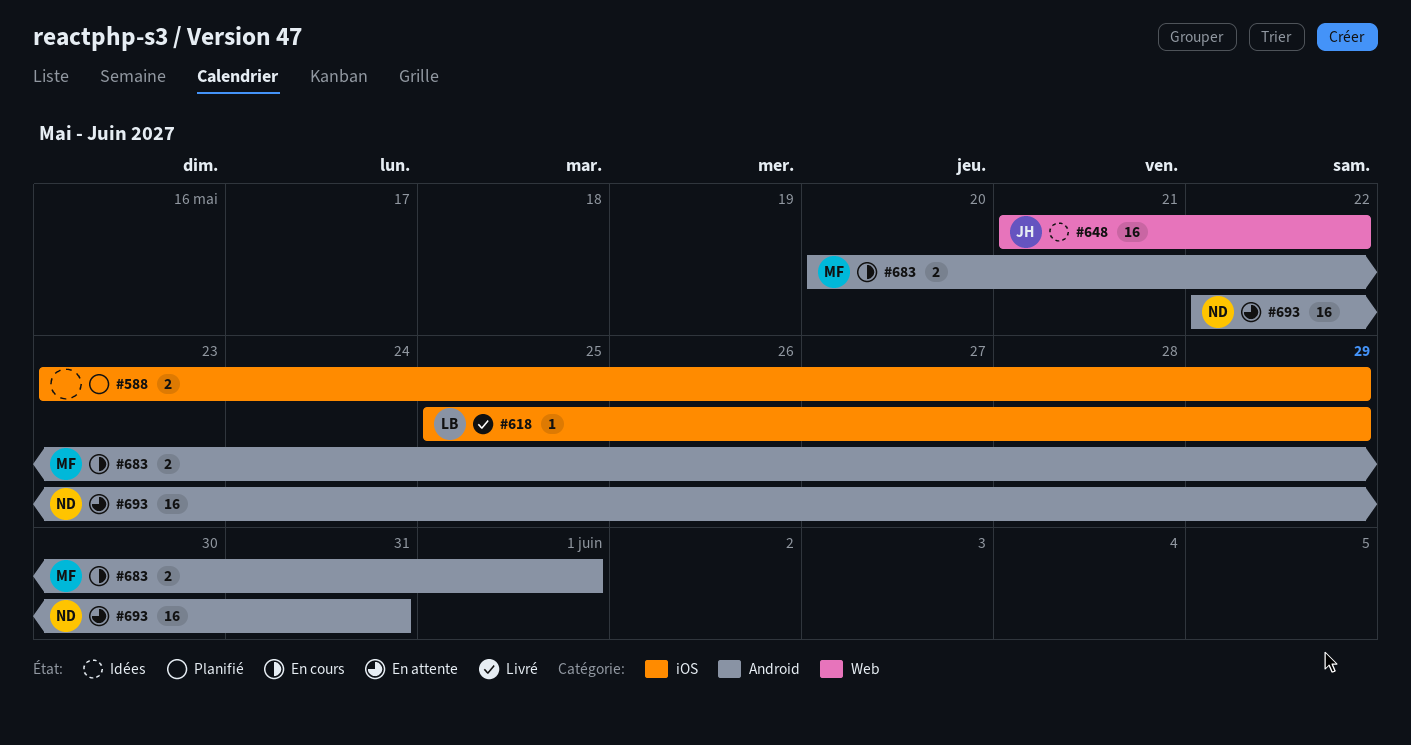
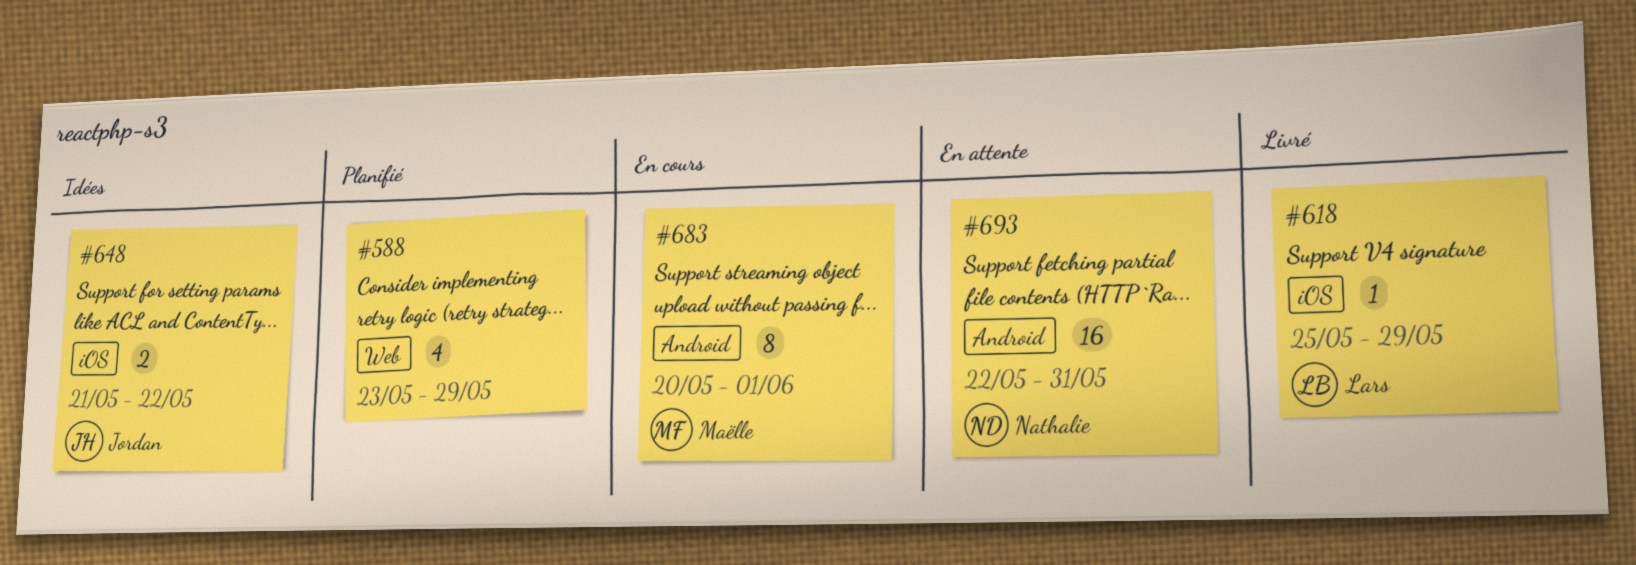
#588, label: iOS -> Web
#588, estimate: 2 -> 4
#648, label: Web -> iOS
#648, estimate: 16 -> 2
#683, estimate: 2 -> 8

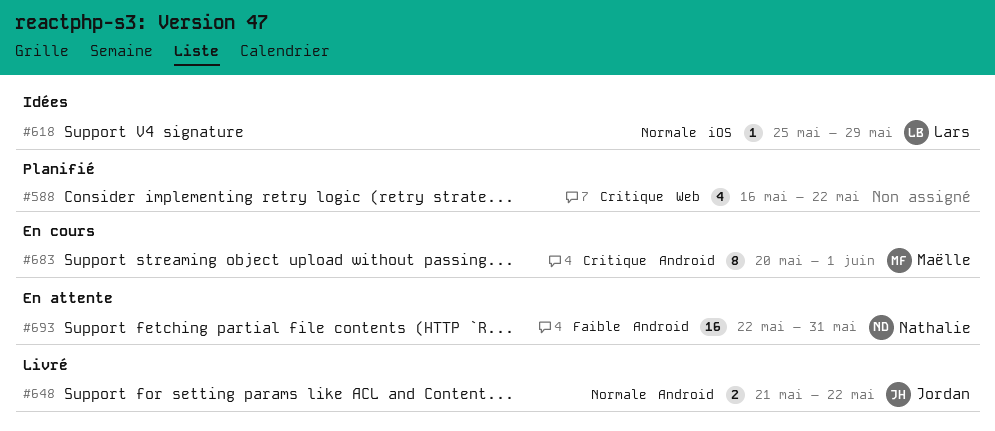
#588, start: May 23 -> May 16
#588, due: May 29 -> May 22
#618, status: Livré -> Idées
#648, status: Idées -> Livré
#648, label: iOS -> Android

